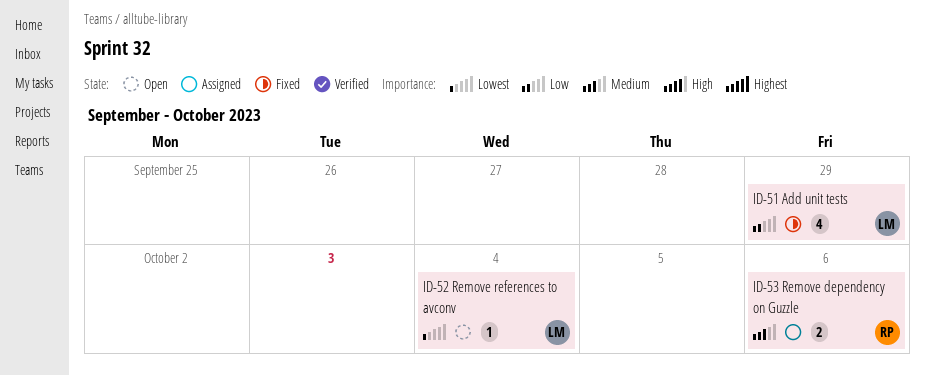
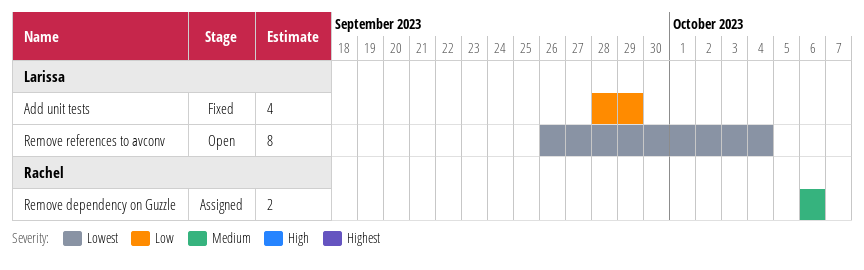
Remove references to avconv, estimate: 1 -> 8

